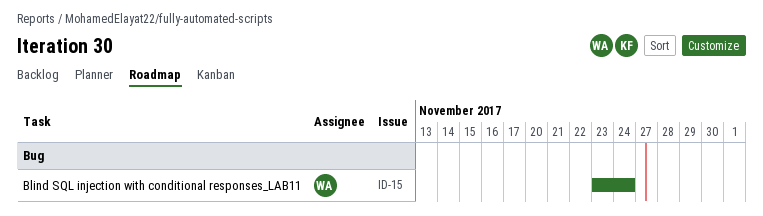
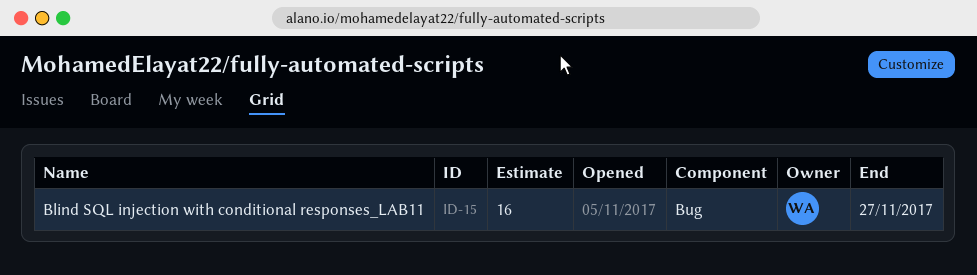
ID-15, due: Nov 24 -> Nov 27

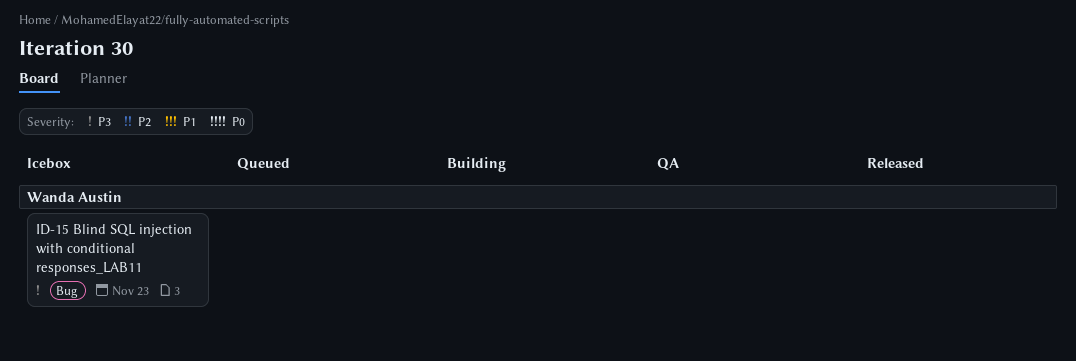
ID-15, due: Nov 27 -> Nov 23

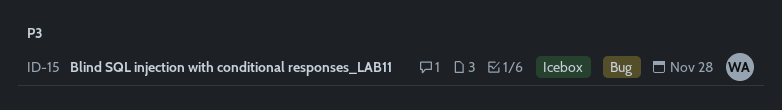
ID-15, due: Nov 23 -> Nov 28

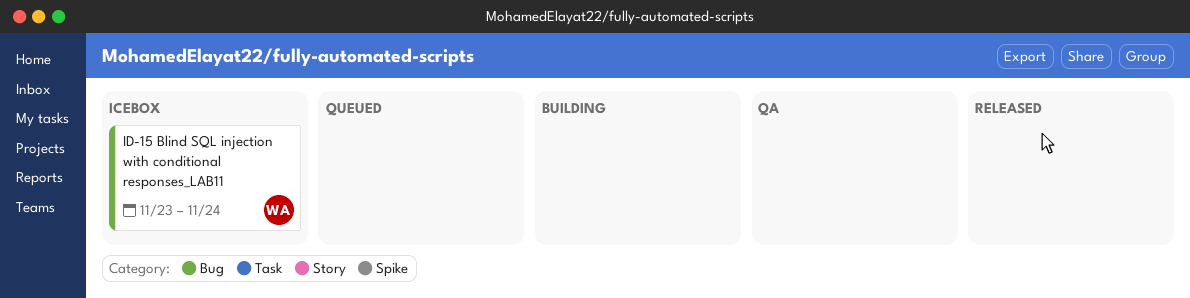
ID-15, due: Nov 28 -> Nov 24

